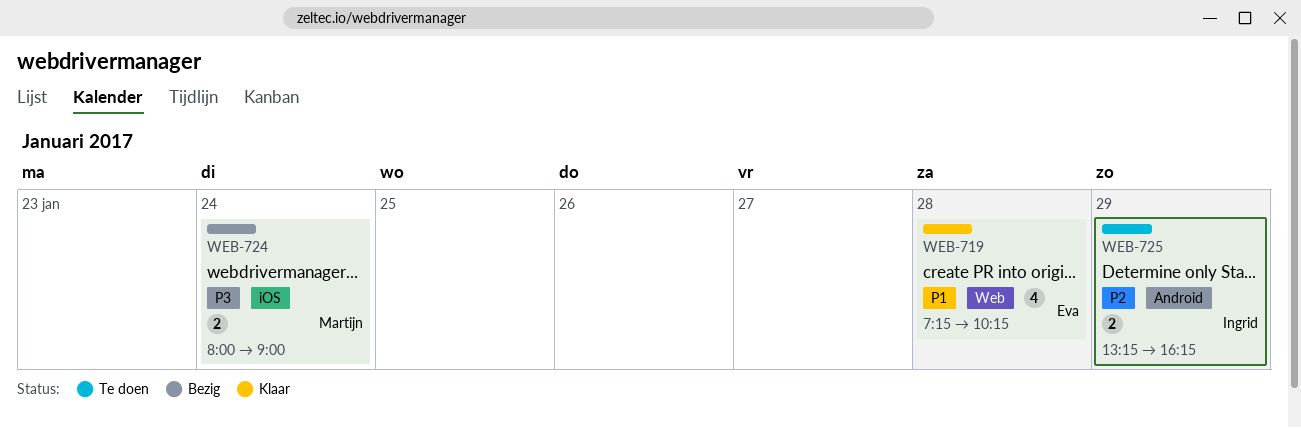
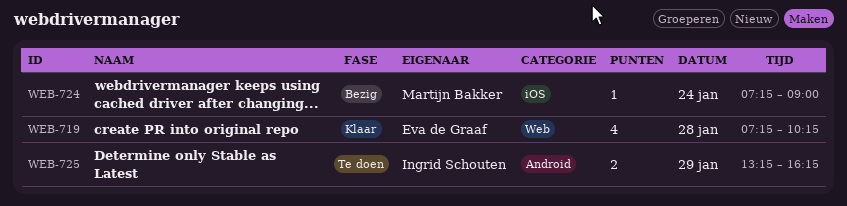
WEB-724, estimate: 2 -> 1
WEB-724, begins: 08:00 -> 07:15

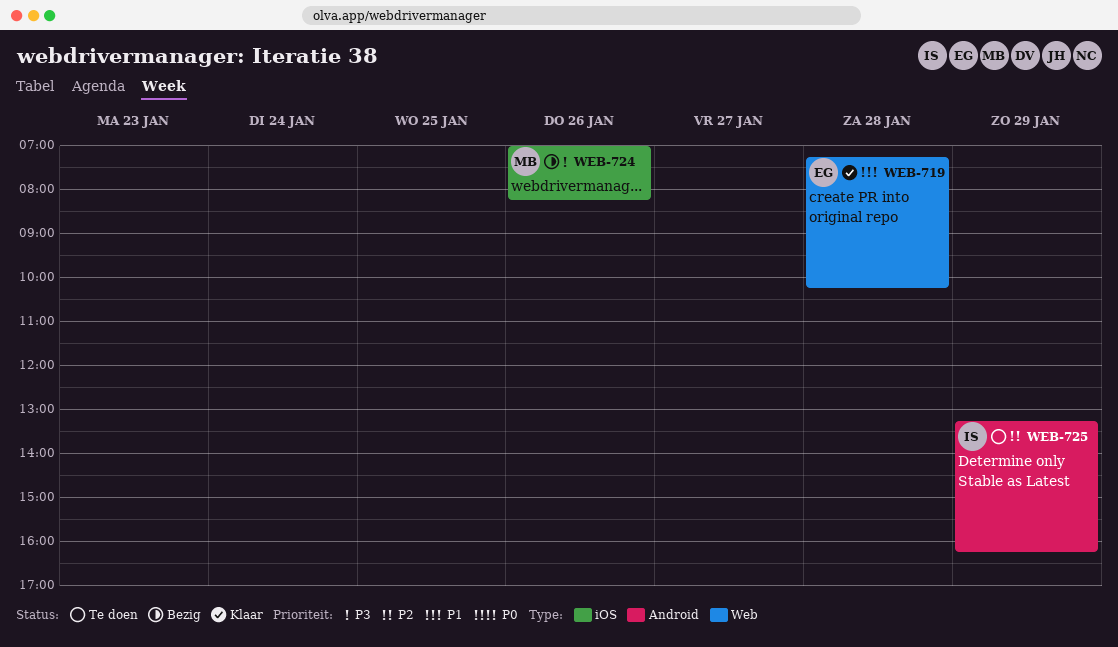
WEB-724, day: Jan 24 -> Jan 26
WEB-724, begins: 07:15 -> 07:00
WEB-724, ends: 09:00 -> 08:15

